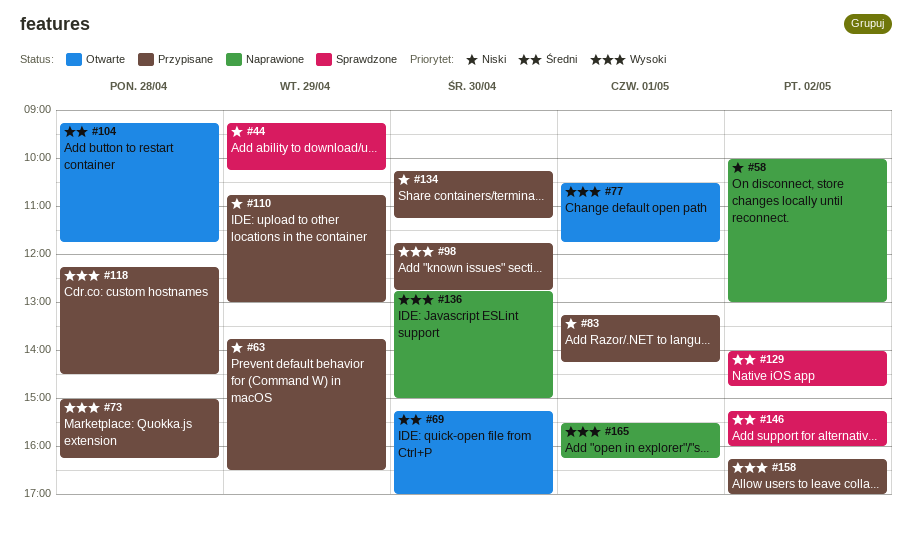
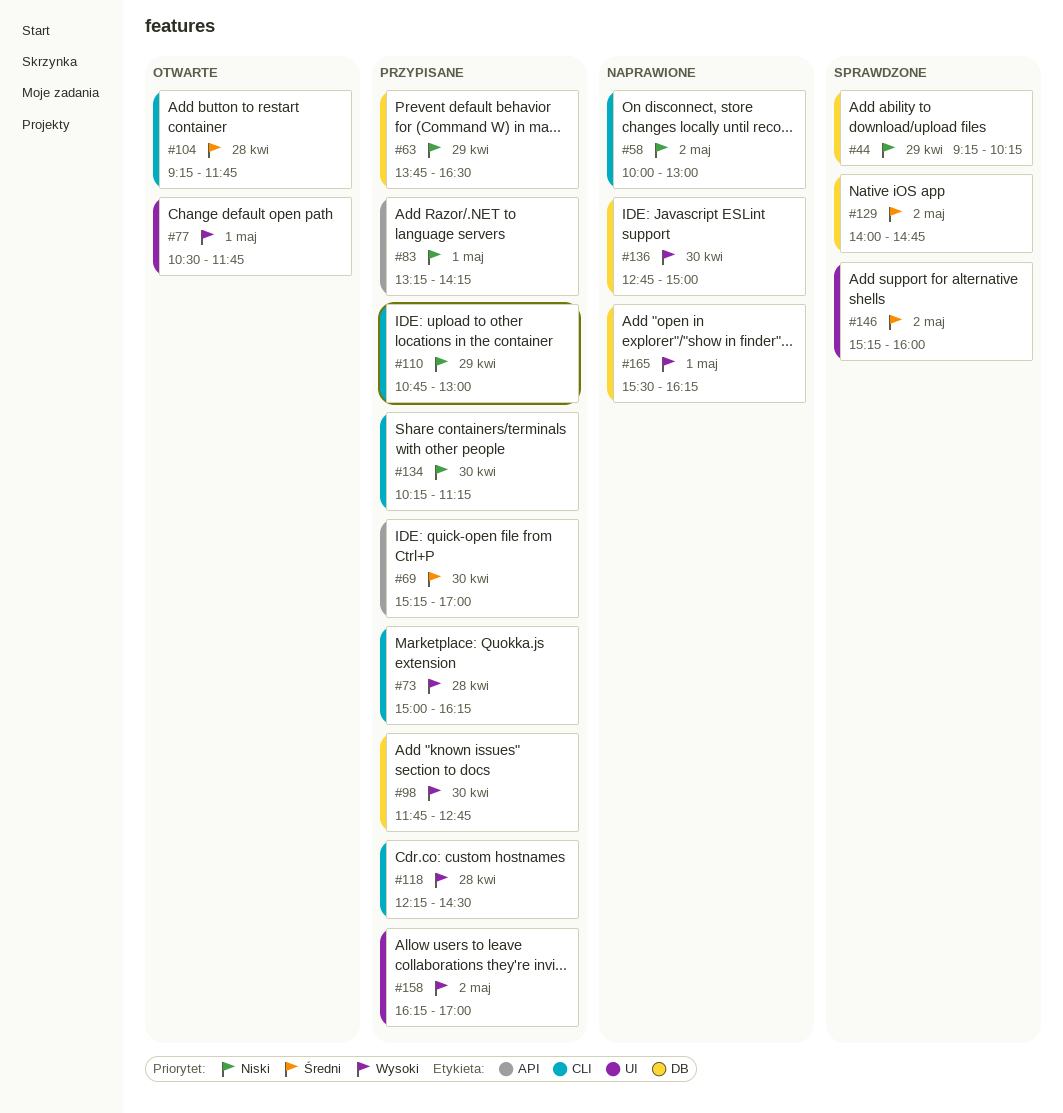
#69, status: Otwarte -> Przypisane

